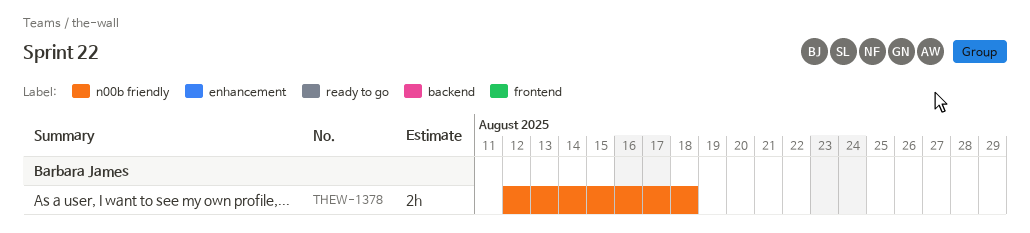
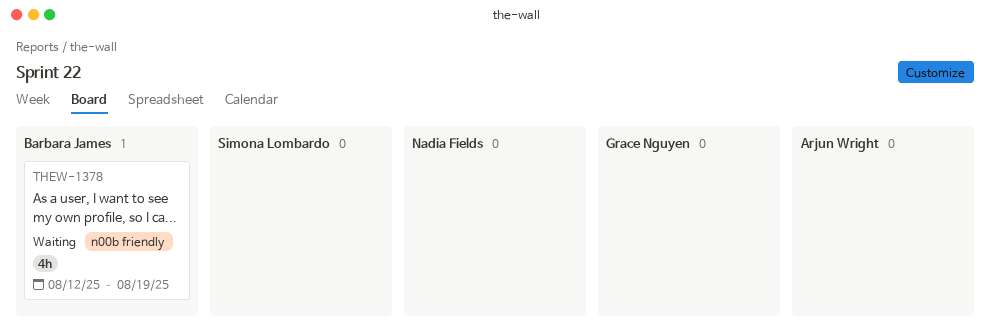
THEW-1378, estimate: 2h -> 4h
THEW-1378, due: Aug 18 -> Aug 19

